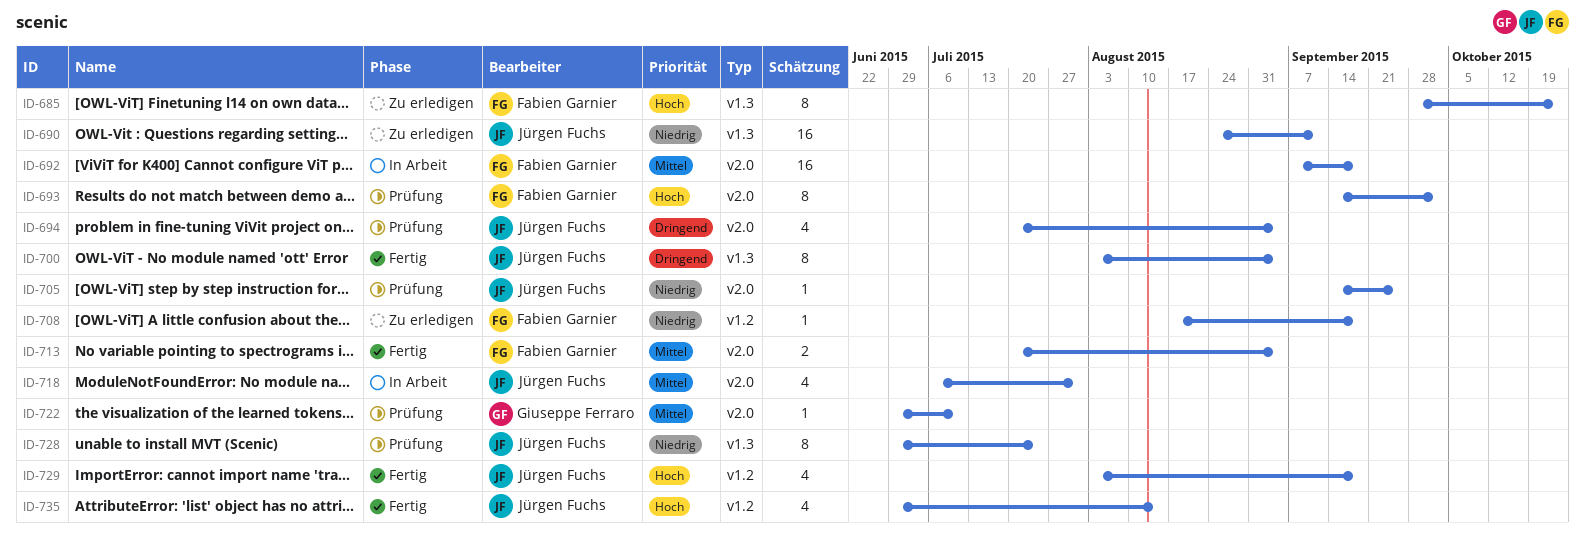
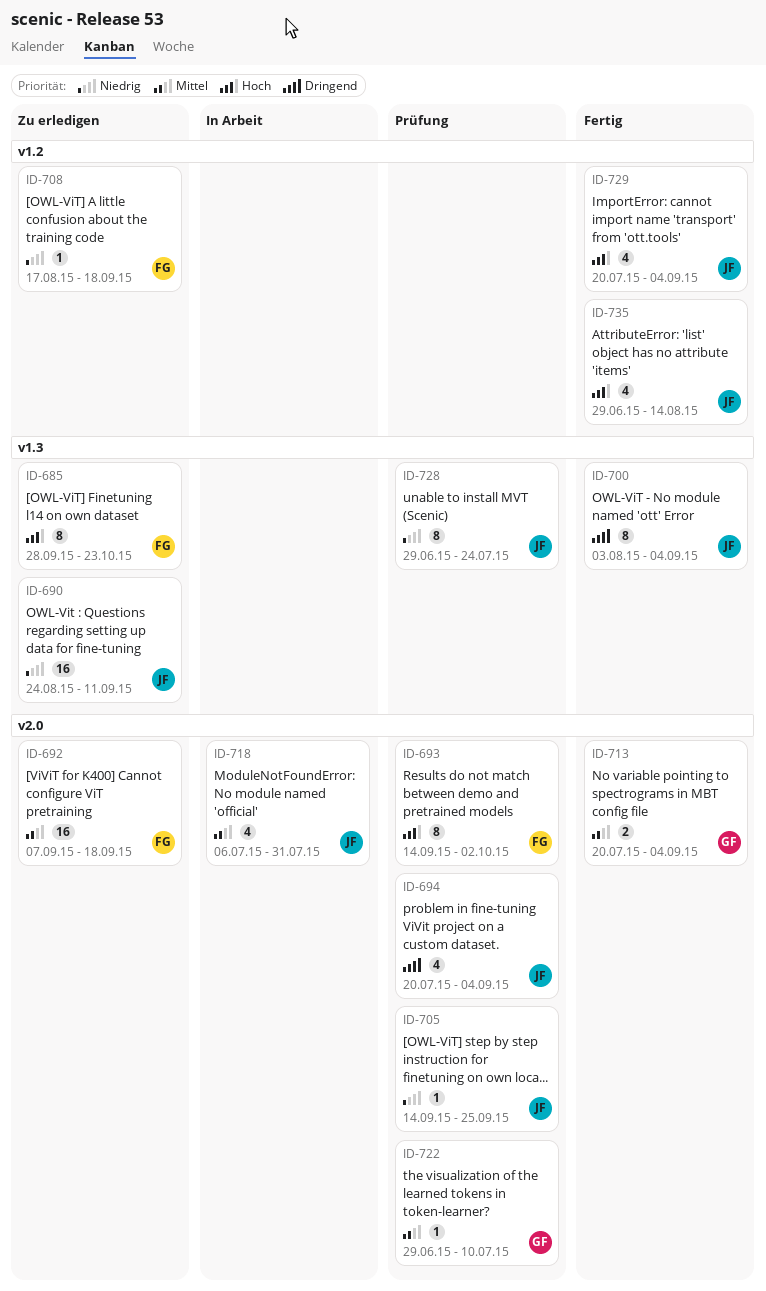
ID-692, status: In Arbeit -> Zu erledigen
ID-713, owner: Fabien Garnier -> Giuseppe Ferraro
ID-729, start: Aug 3 -> Jul 20
ID-729, due: Sep 18 -> Sep 4

